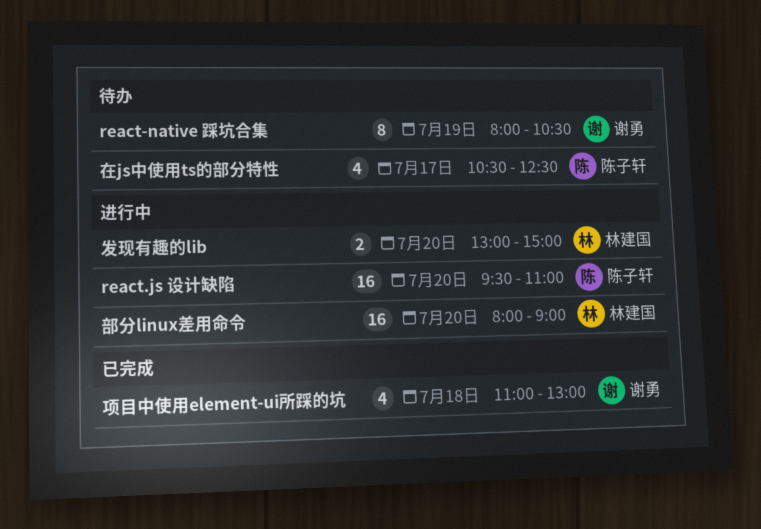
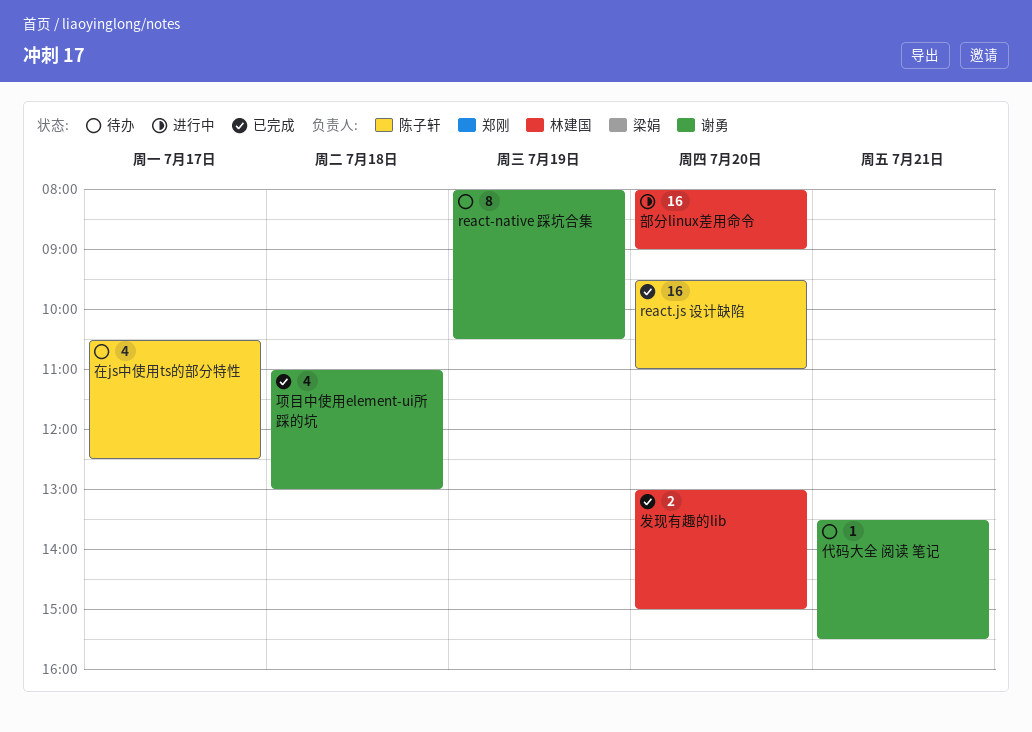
react.js 设计缺陷, status: 进行中 -> 已完成
代码大全 阅读 笔记: none -> present
发现有趣的lib, status: 进行中 -> 已完成

